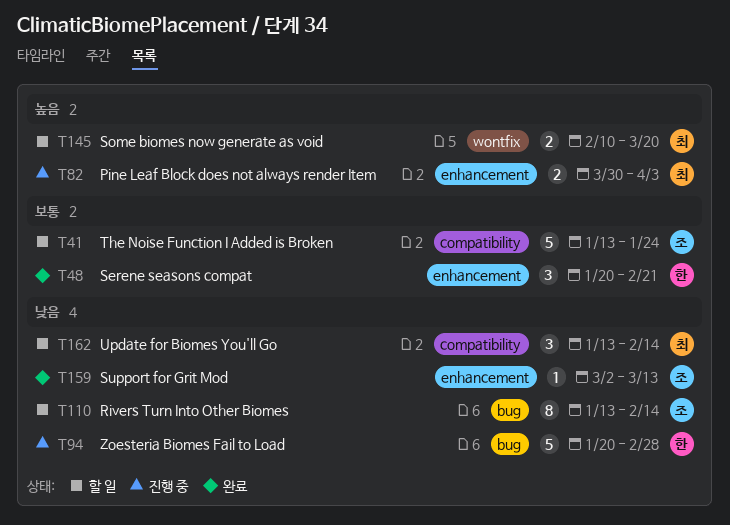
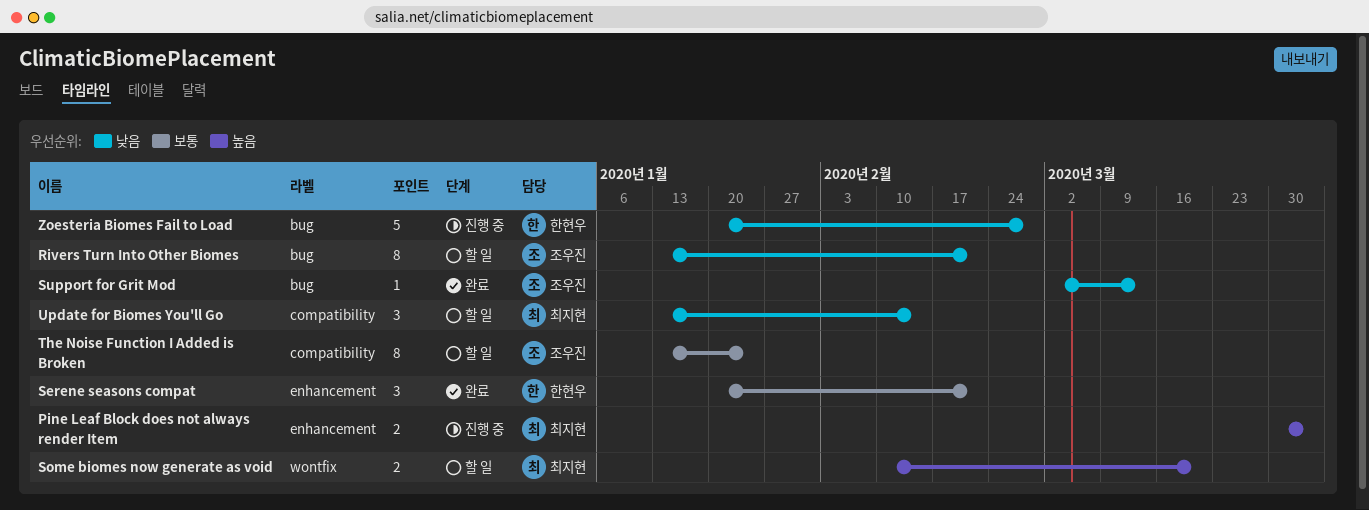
Rivers Turn Into Other Biomes, due: Feb 14 -> Feb 21
Support for Grit Mod, label: enhancement -> bug
The Noise Function I Added is Broken, estimate: 5 -> 8

